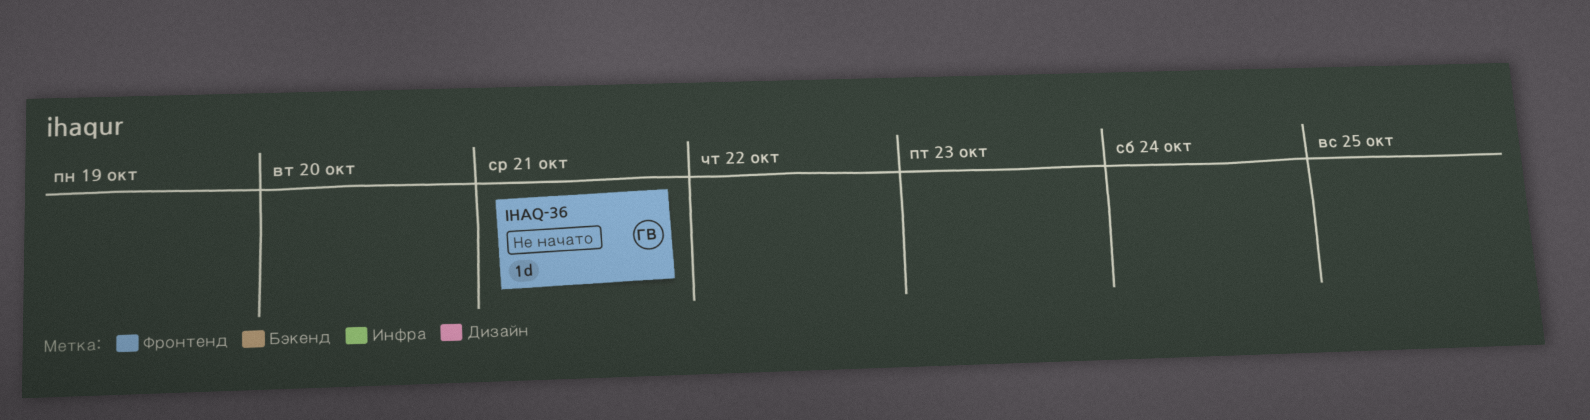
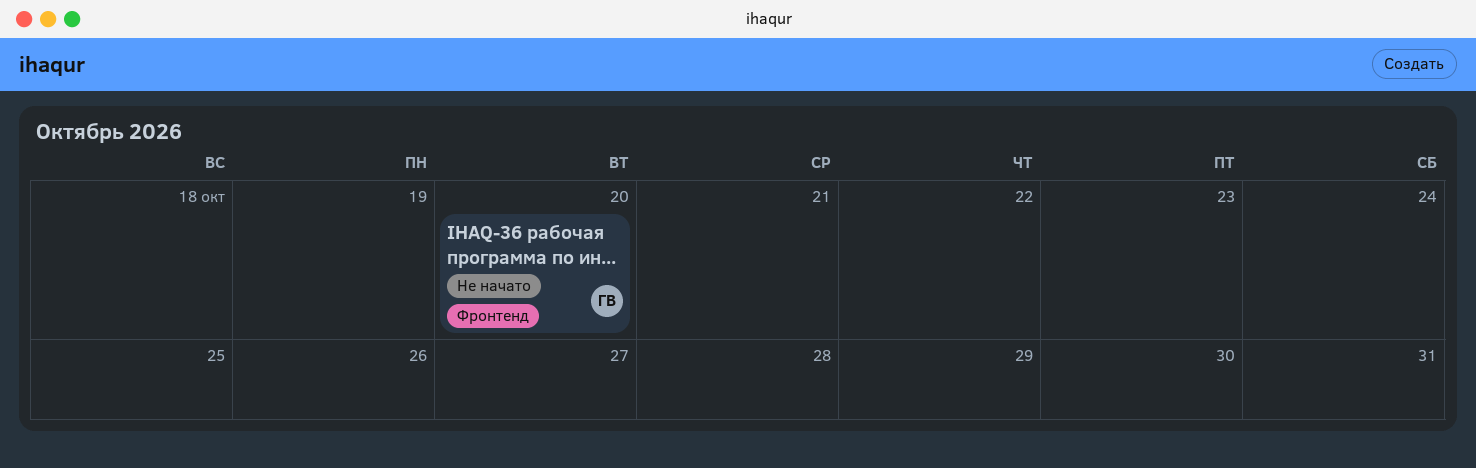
IHAQ-36, due: Oct 21 -> Oct 20

